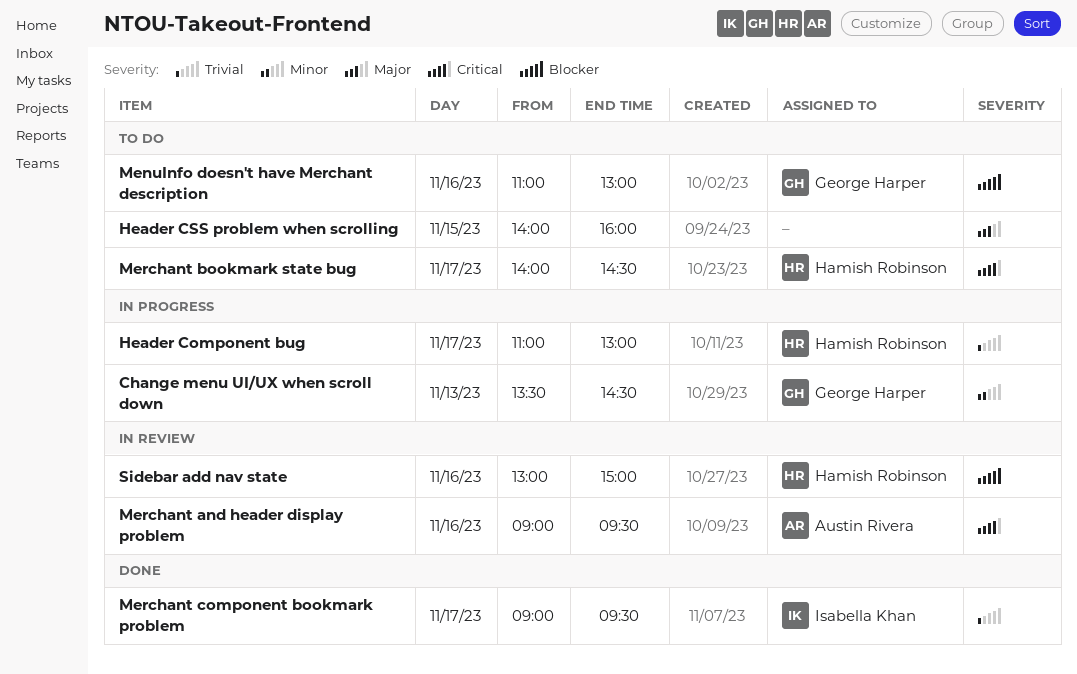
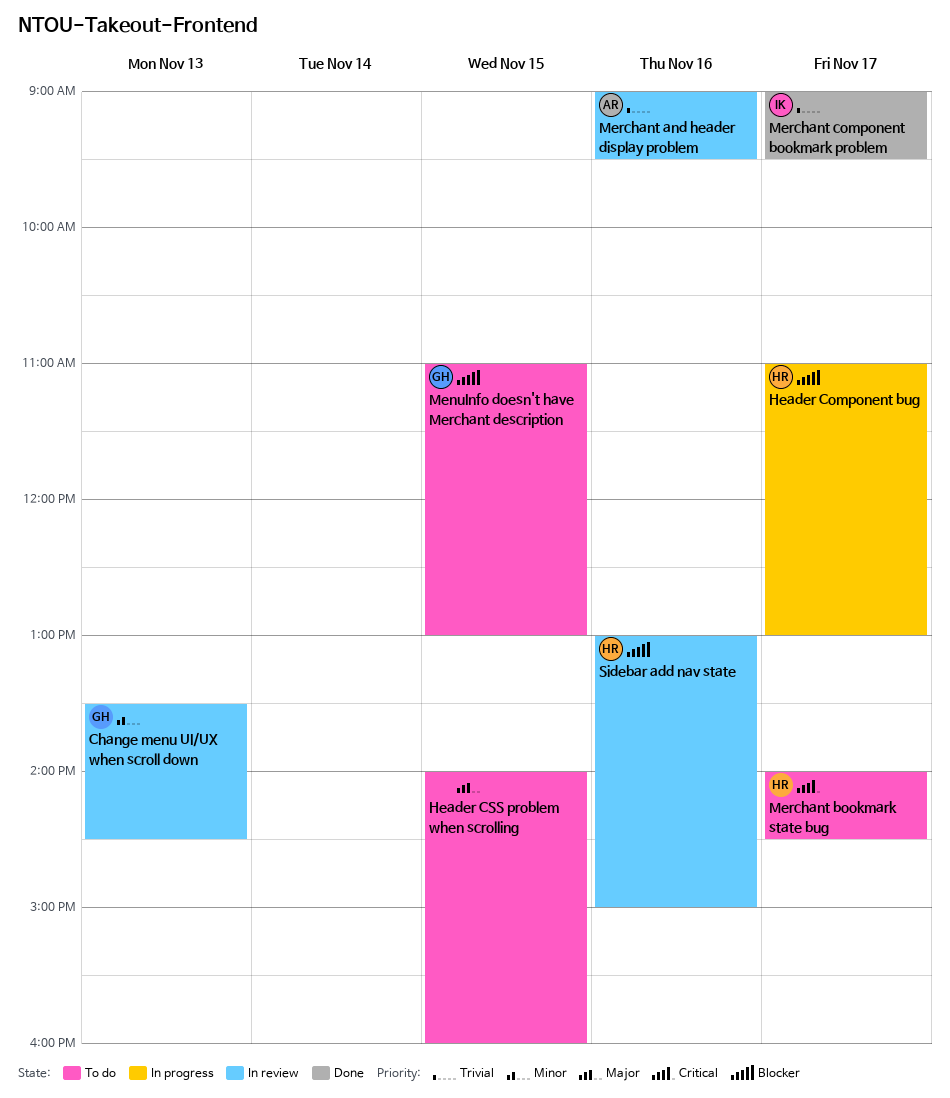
Change menu UI/UX when scroll down, status: In progress -> In review
Header Component bug, priority: Trivial -> Blocker
MenuInfo doesn't have Merchant description, day: Nov 16 -> Nov 15
Merchant and header display problem, priority: Critical -> Trivial

